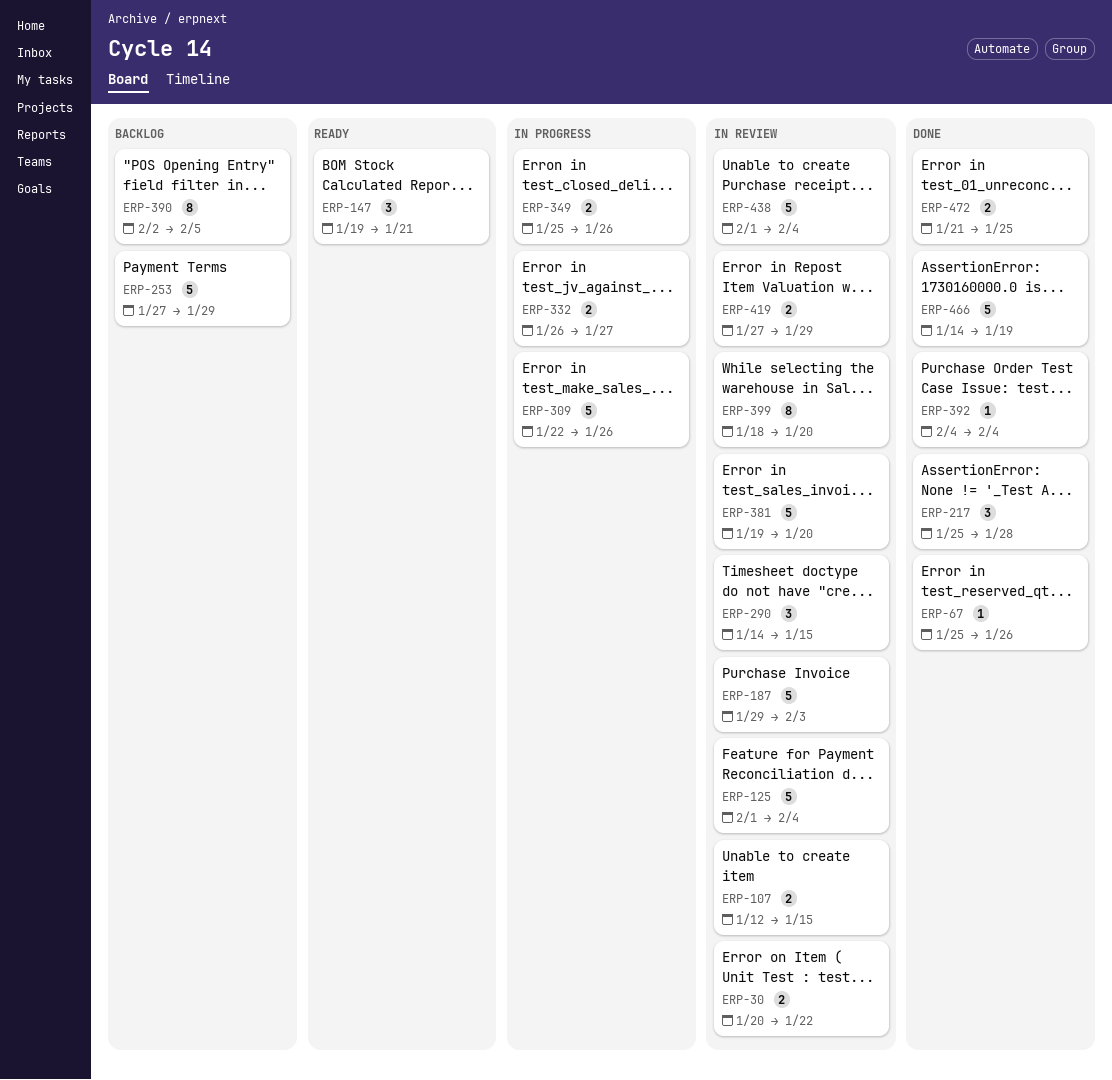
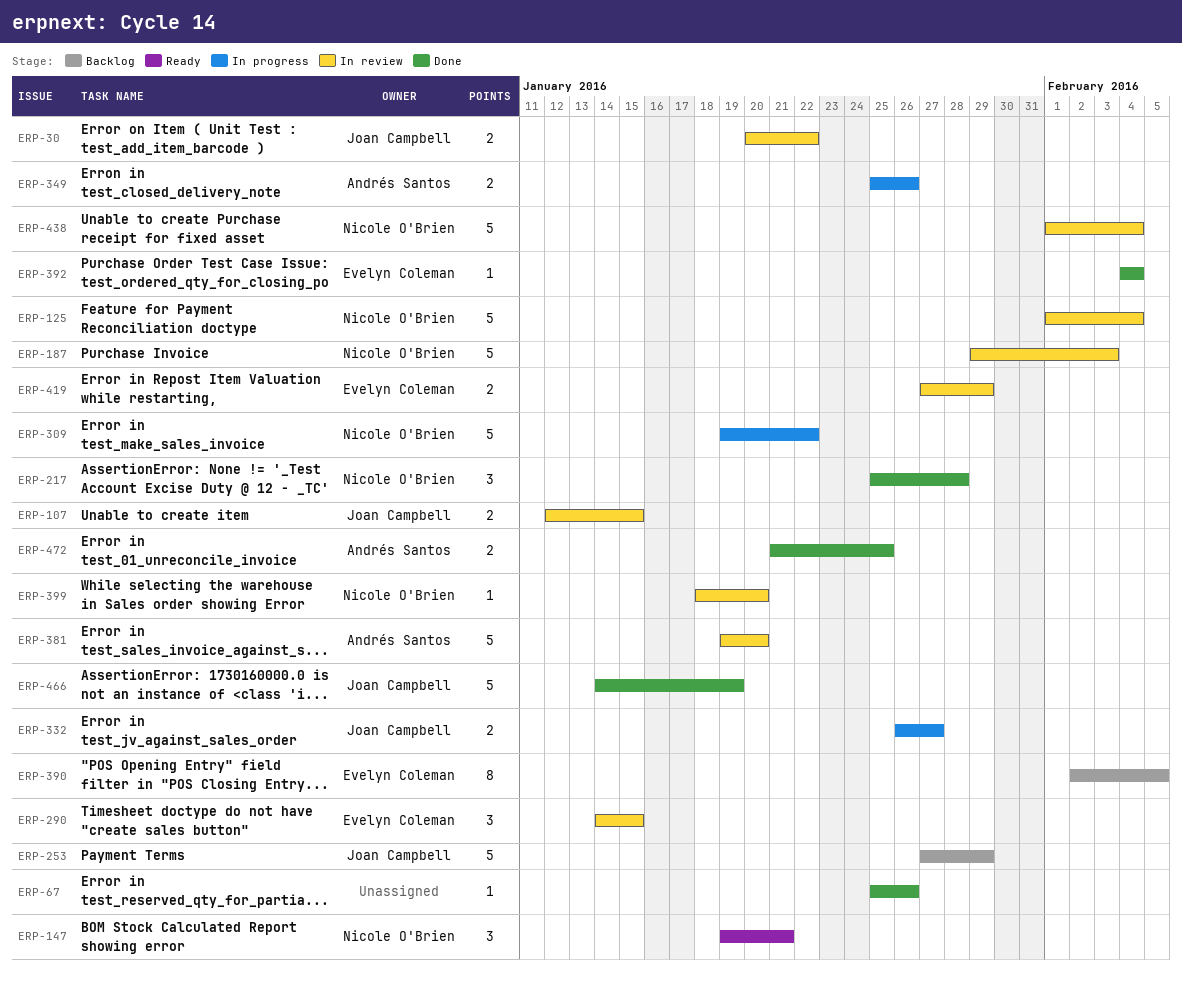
ERP-309, start: Jan 22 -> Jan 19
ERP-309, due: Jan 26 -> Jan 22
ERP-399, estimate: 8 -> 1

